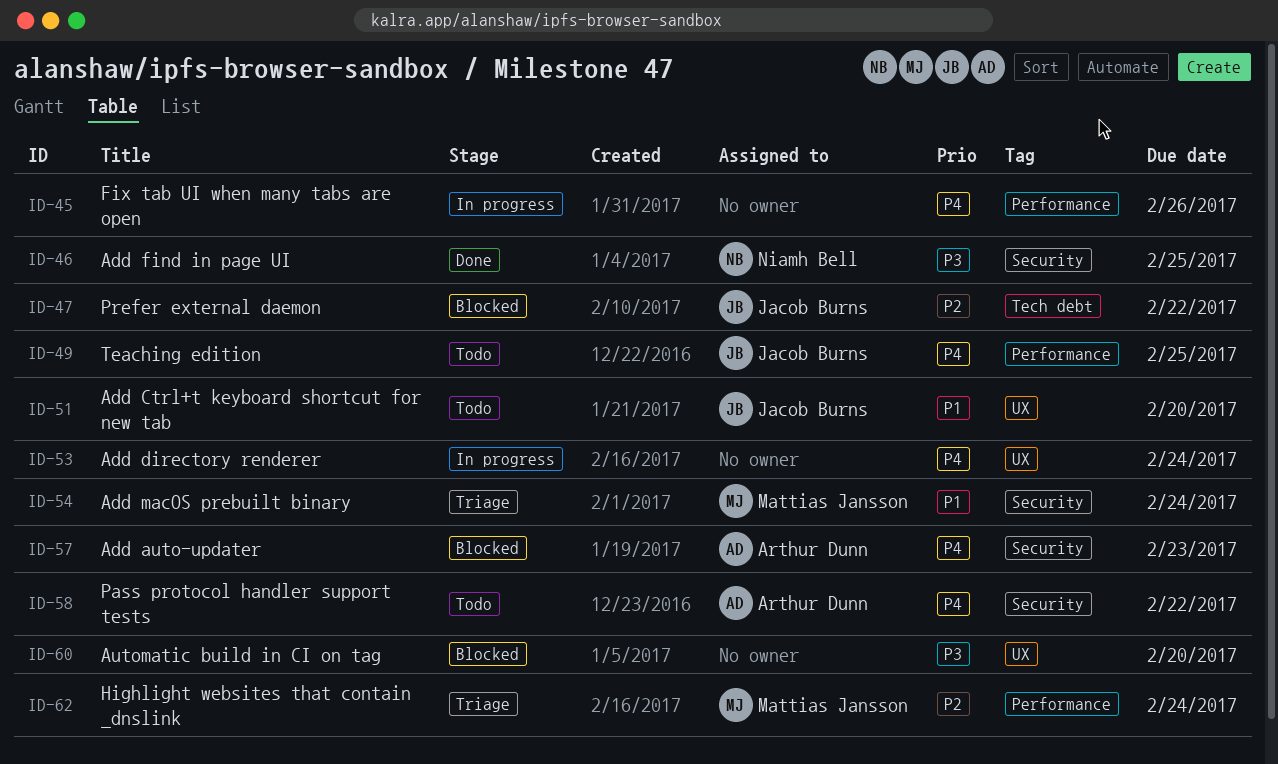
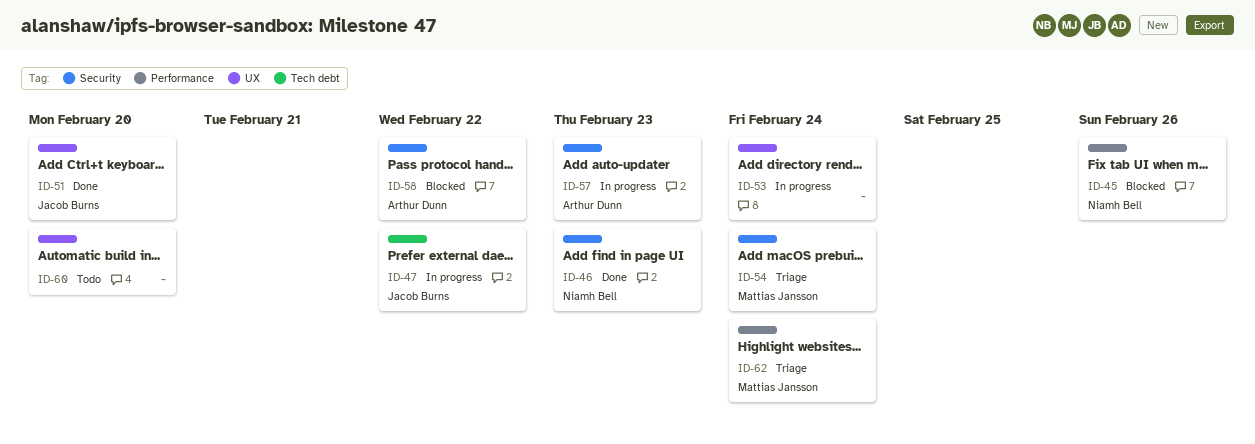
ID-45, status: In progress -> Blocked
ID-45, owner: none -> Niamh Bell
ID-46, due: Feb 25 -> Feb 23
ID-47, status: Blocked -> In progress
ID-49: present -> none
ID-51, status: Todo -> Done
ID-57, status: Blocked -> In progress
ID-58, status: Todo -> Blocked
ID-60, status: Blocked -> Todo

